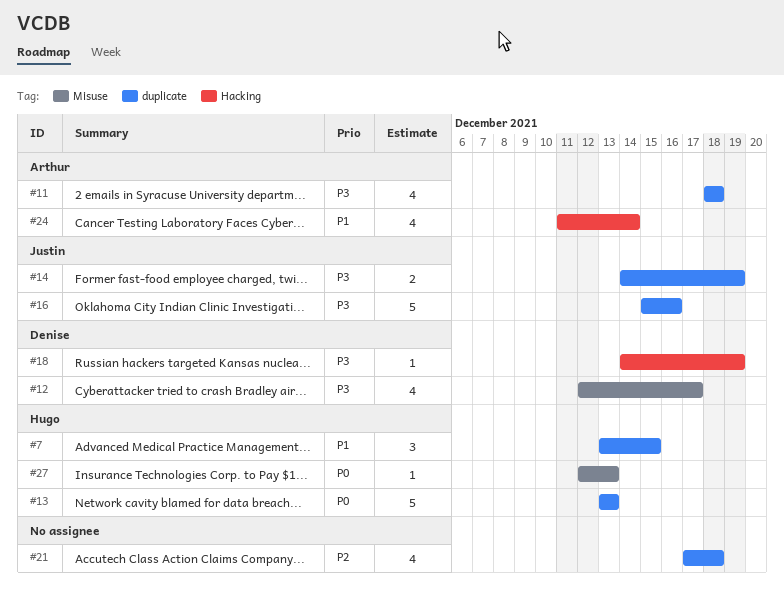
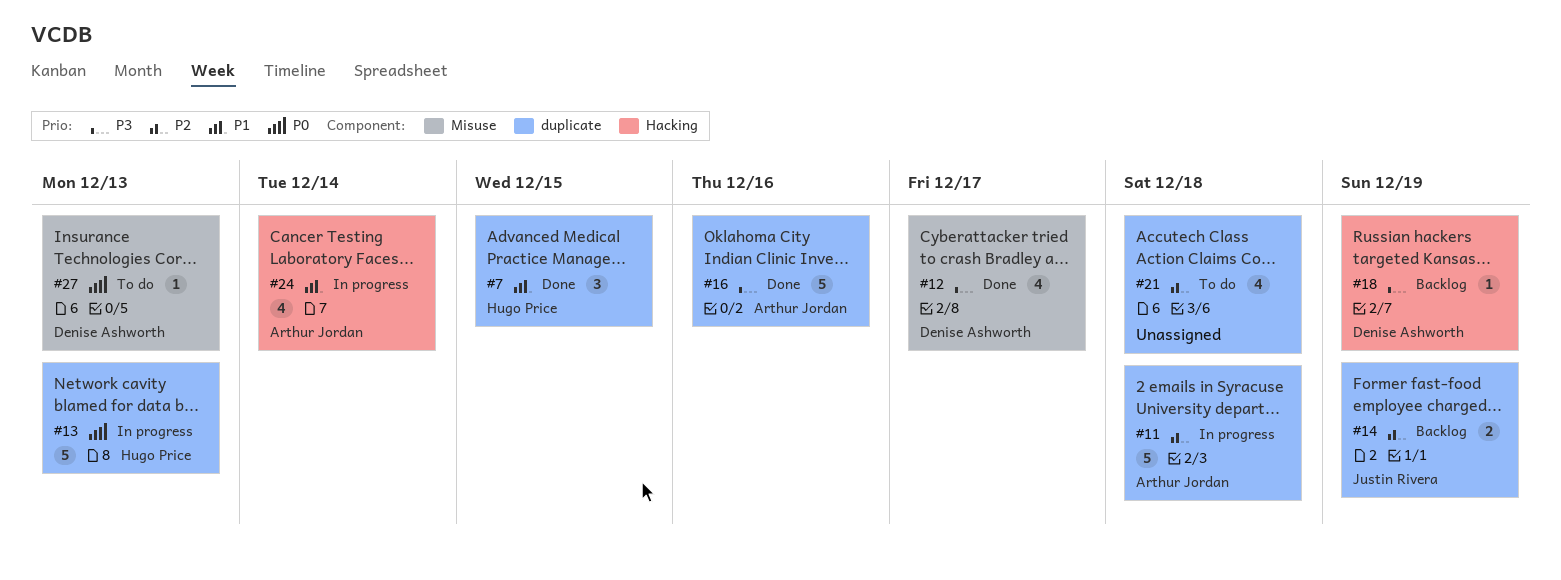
#11, priority: P3 -> P2
#11, estimate: 4 -> 5
#14, priority: P3 -> P2
#16, owner: Justin Rivera -> Arthur Jordan
#27, owner: Hugo Price -> Denise Ashworth

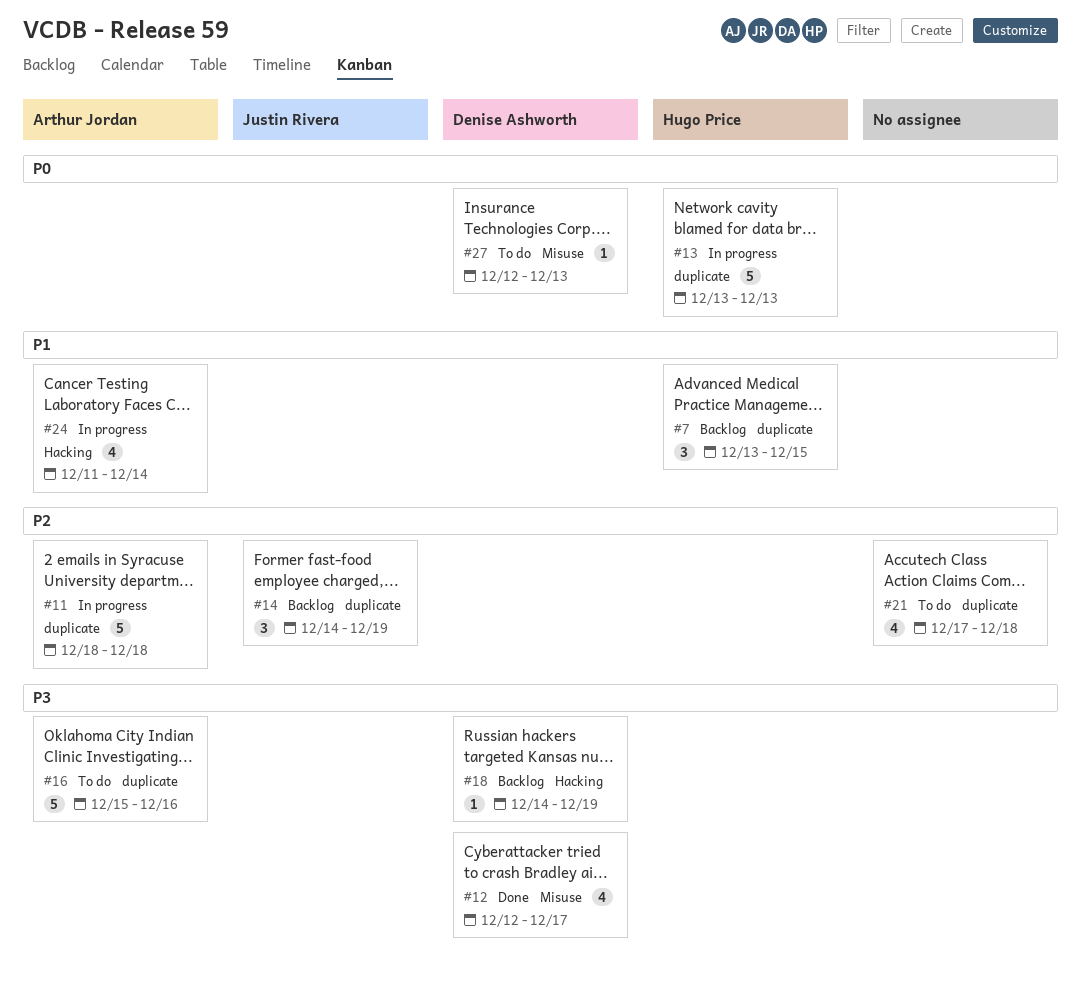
#7, status: Done -> Backlog
#14, estimate: 2 -> 3
#16, status: Done -> To do

